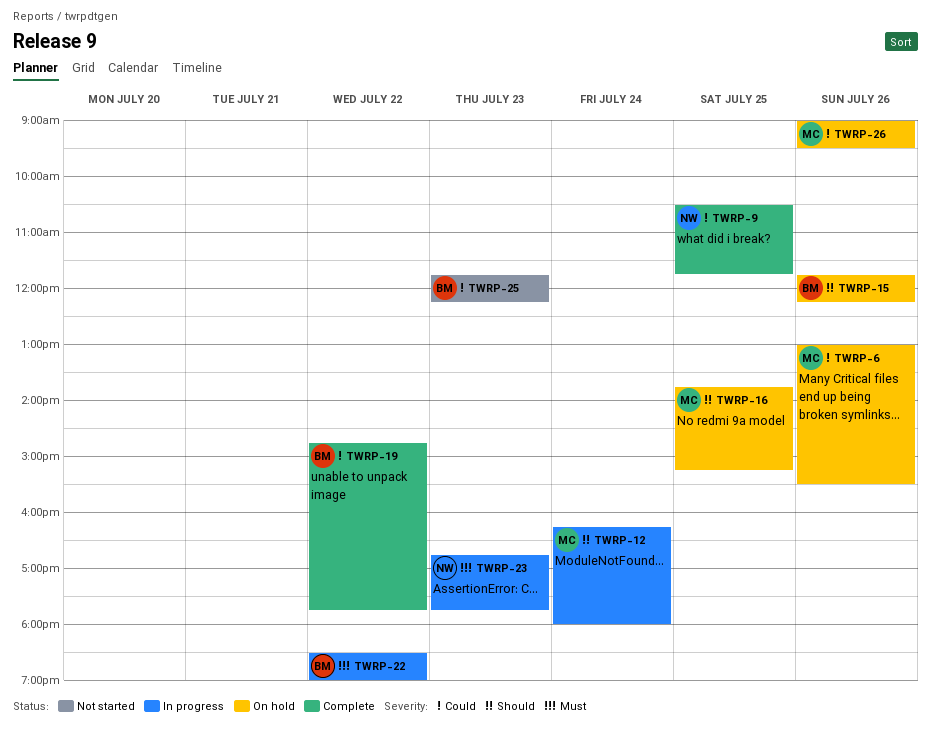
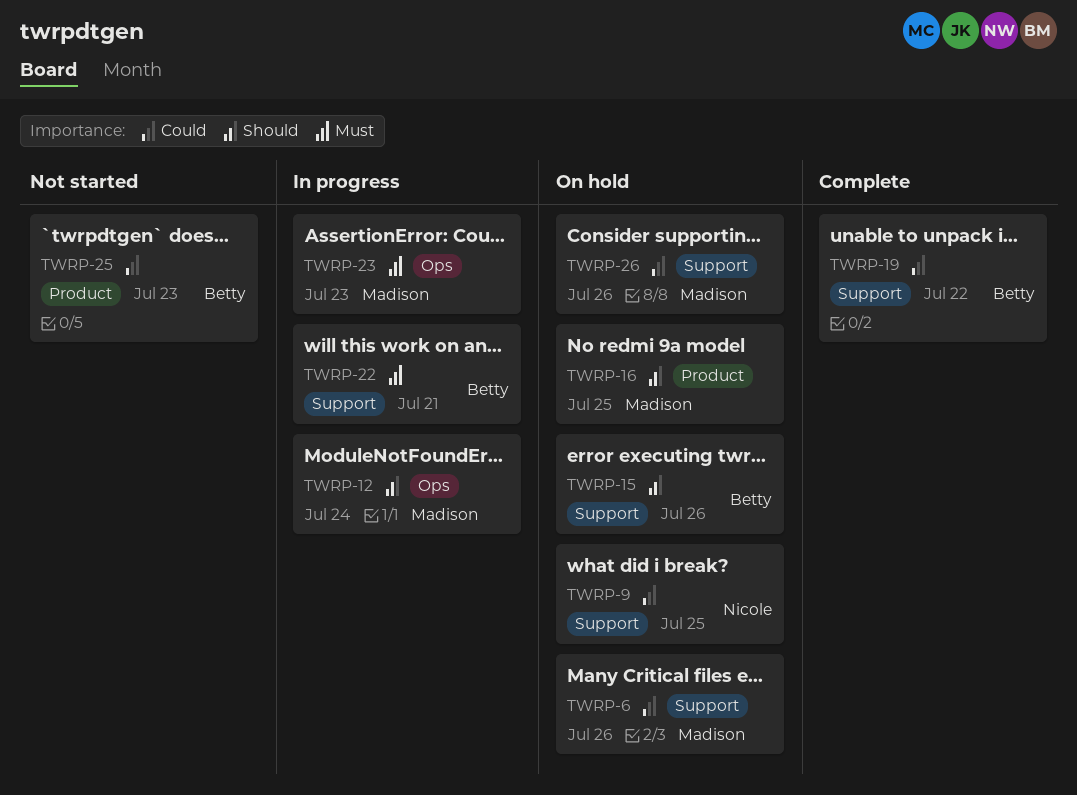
TWRP-9, status: Complete -> On hold
TWRP-22, day: Jul 22 -> Jul 21
TWRP-23, owner: Nicole -> Madison

